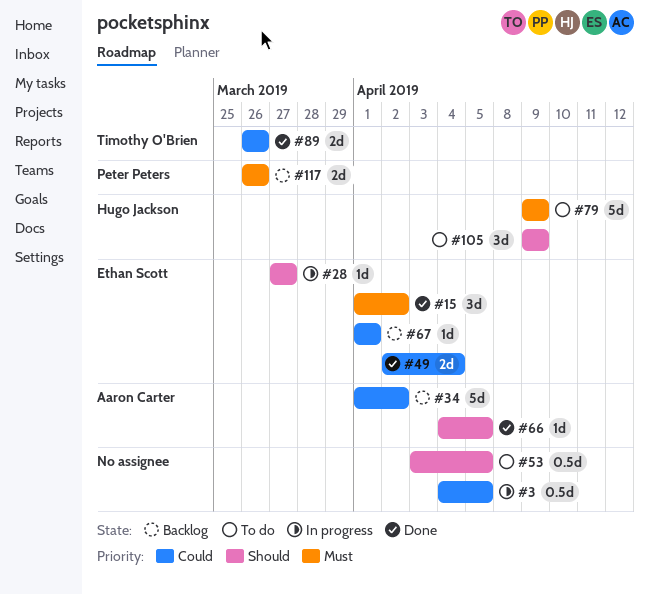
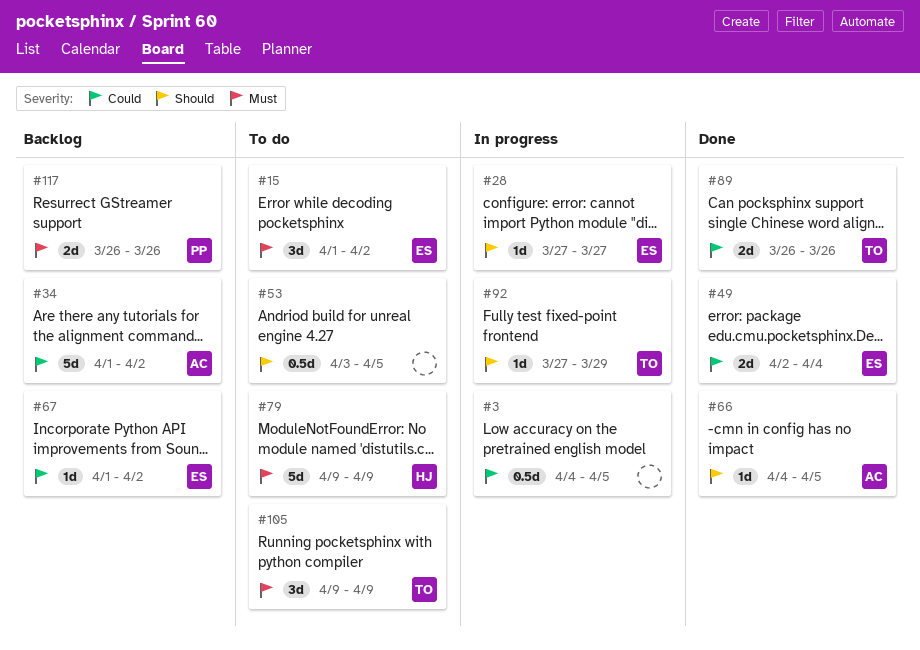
#15, status: Done -> To do
#67, due: Apr 1 -> Apr 2
#92: none -> present
#105, owner: Hugo Jackson -> Timothy O'Brien
#105, priority: Should -> Must

